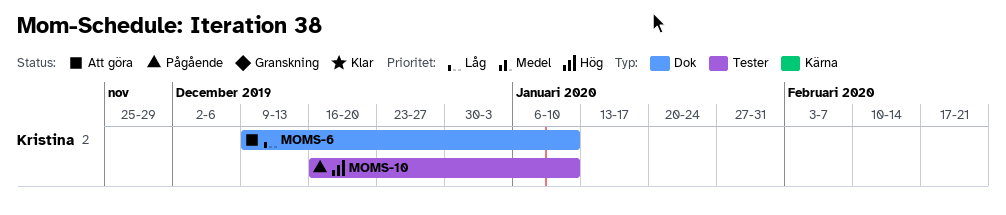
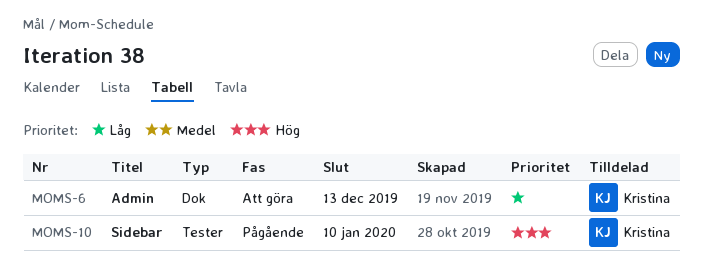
MOMS-6, due: Jan 10 -> Dec 13

